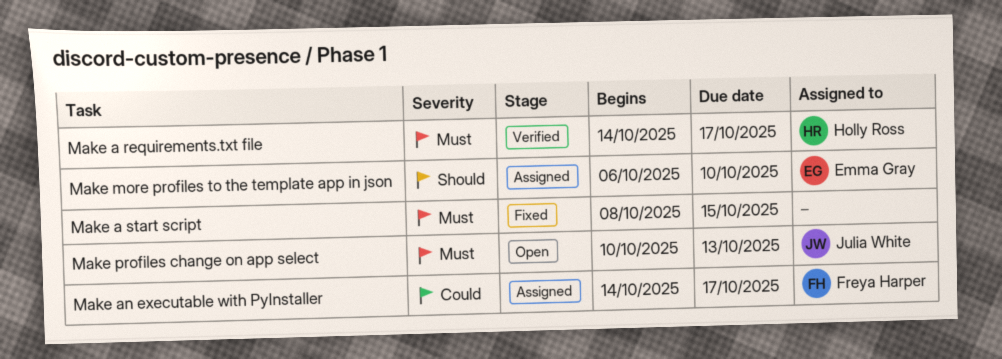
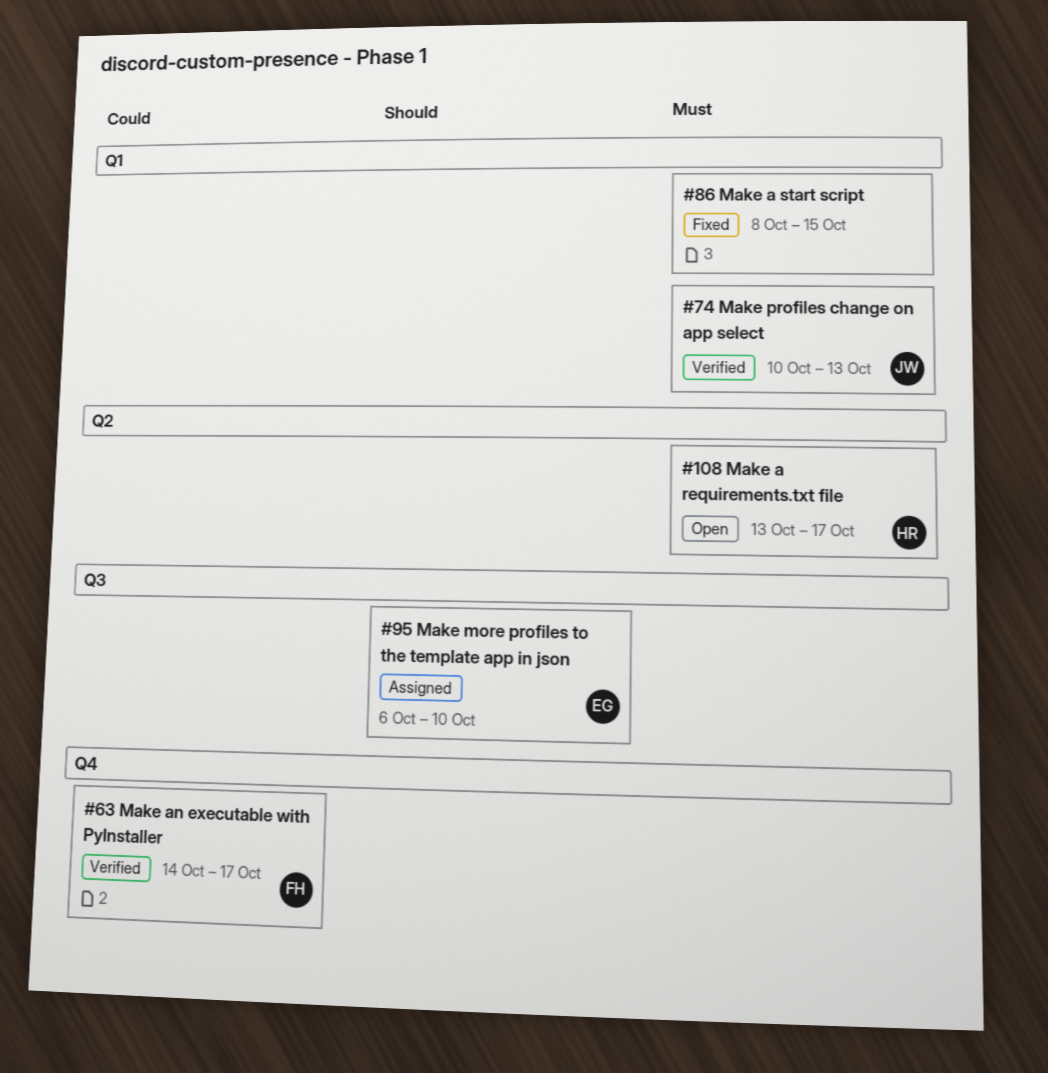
Make a requirements.txt file, status: Verified -> Open
Make a requirements.txt file, start: Oct 14 -> Oct 13
Make an executable with PyInstaller, status: Assigned -> Verified
Make profiles change on app select, status: Open -> Verified

